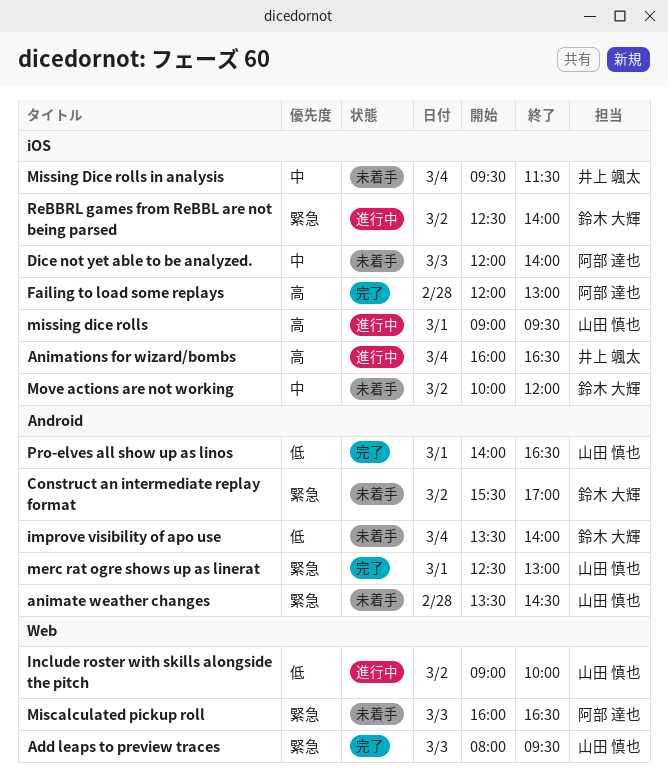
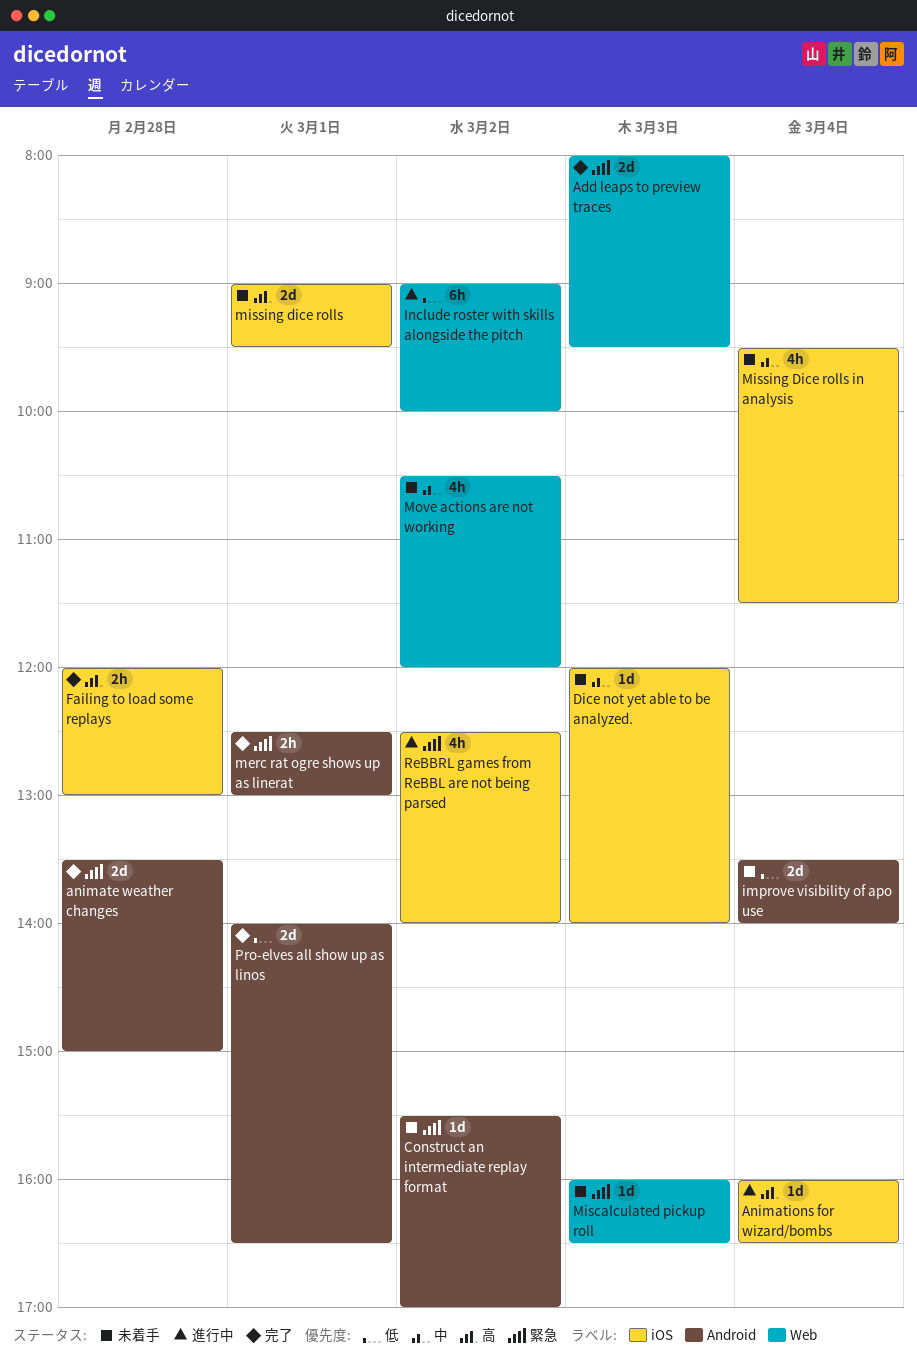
animate weather changes, status: 未着手 -> 完了
animate weather changes, ends: 14:30 -> 15:00
missing dice rolls, status: 進行中 -> 未着手
Move actions are not working, label: iOS -> Web
Move actions are not working, begins: 10:00 -> 10:30

